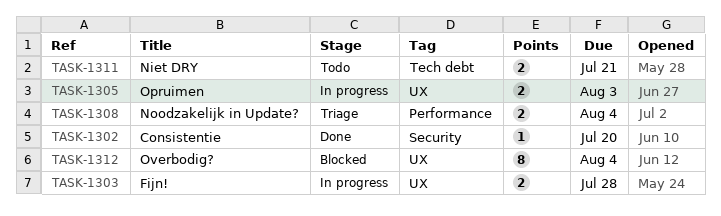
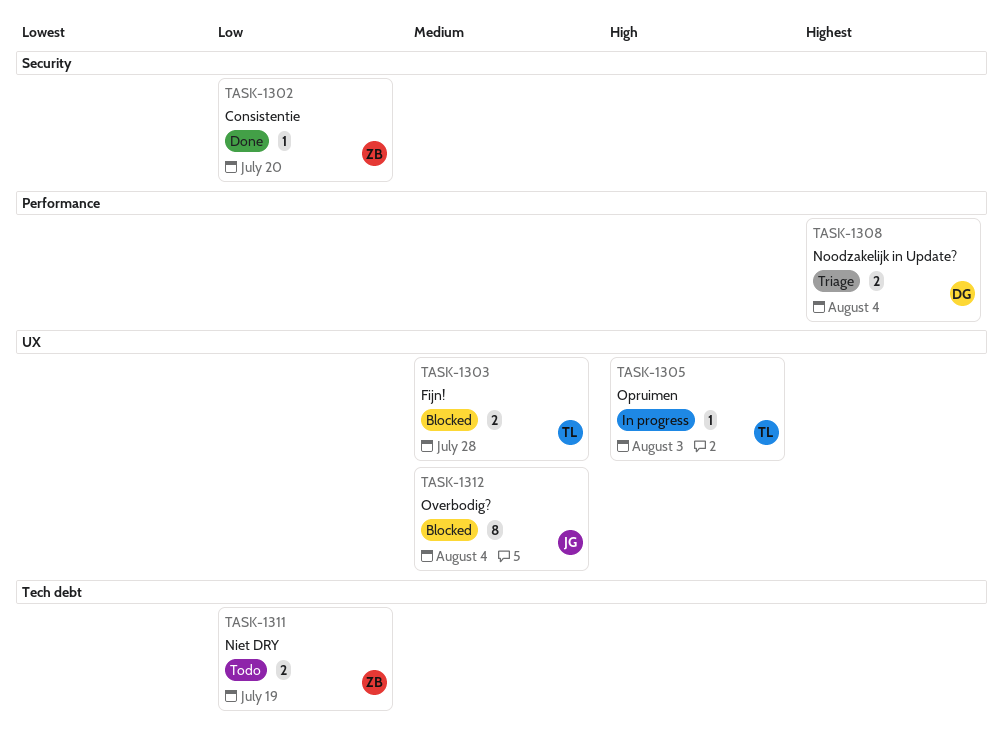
TASK-1303, status: In progress -> Blocked
TASK-1305, estimate: 2 -> 1
TASK-1311, due: Jul 21 -> Jul 19

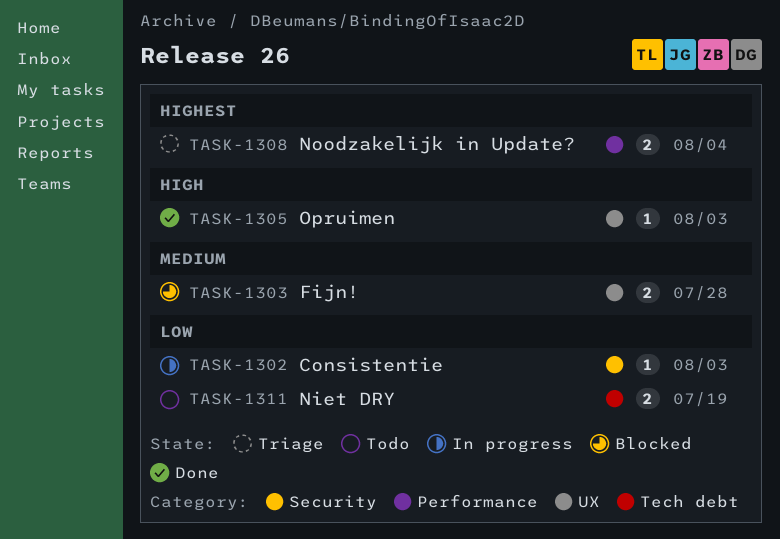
TASK-1302, status: Done -> In progress
TASK-1302, due: Jul 20 -> Aug 3
TASK-1305, status: In progress -> Done
TASK-1312: present -> none

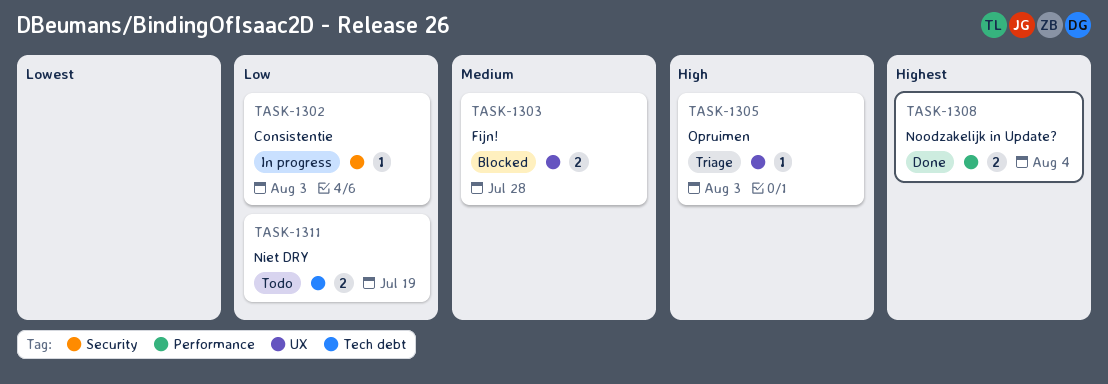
TASK-1305, status: Done -> Triage
TASK-1308, status: Triage -> Done

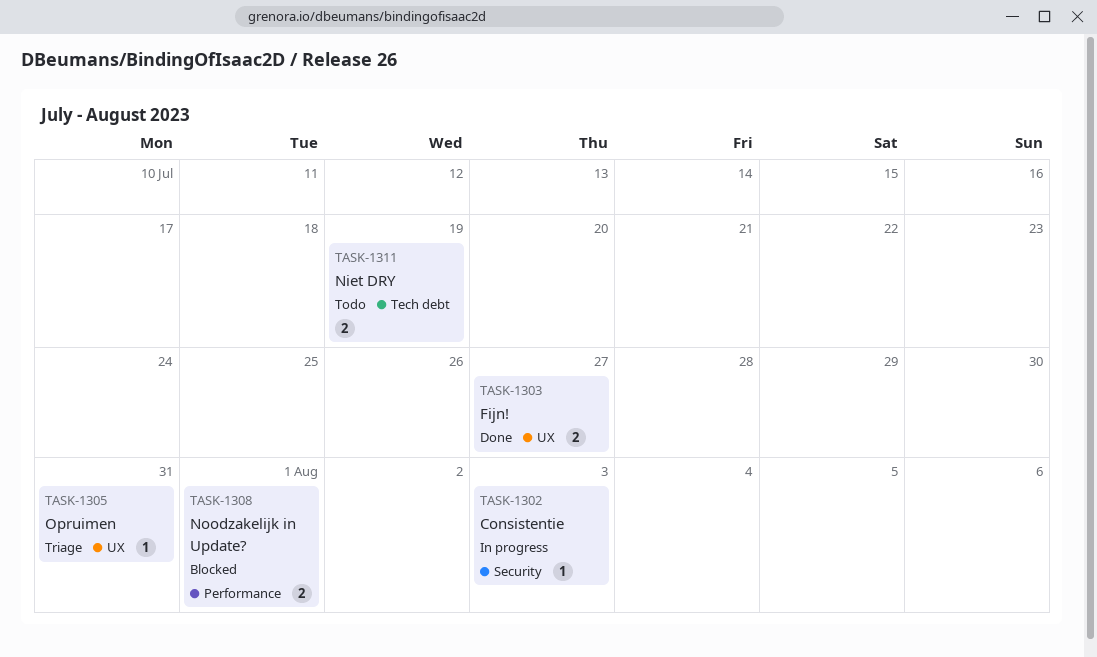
TASK-1303, status: Blocked -> Done
TASK-1303, due: Jul 28 -> Jul 27
TASK-1305, due: Aug 3 -> Jul 31
TASK-1308, status: Done -> Blocked
TASK-1308, due: Aug 4 -> Aug 1

